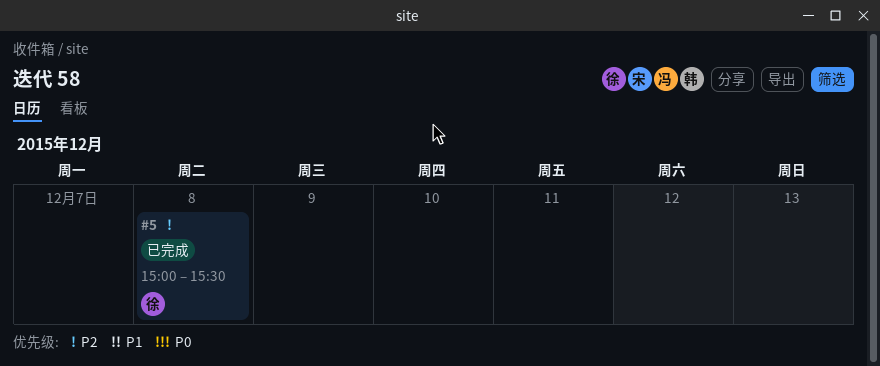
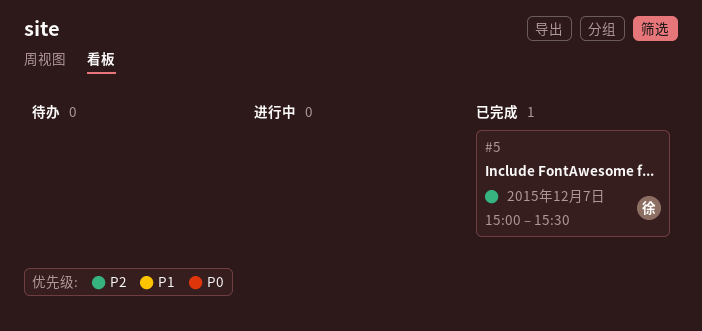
#5, day: Dec 8 -> Dec 7

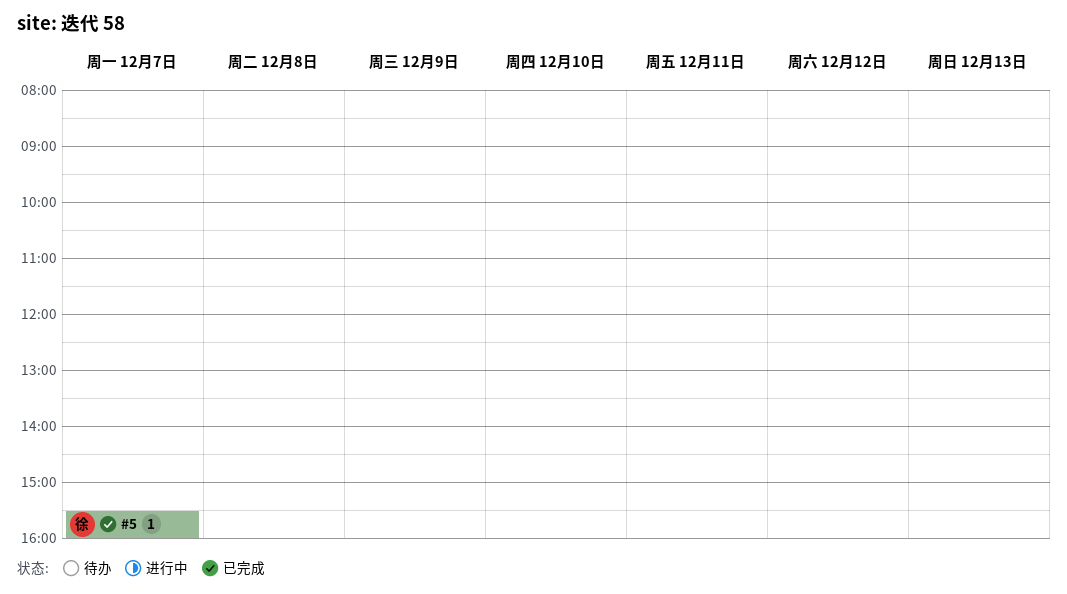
#5, begins: 15:00 -> 15:30
#5, ends: 15:30 -> 16:00

